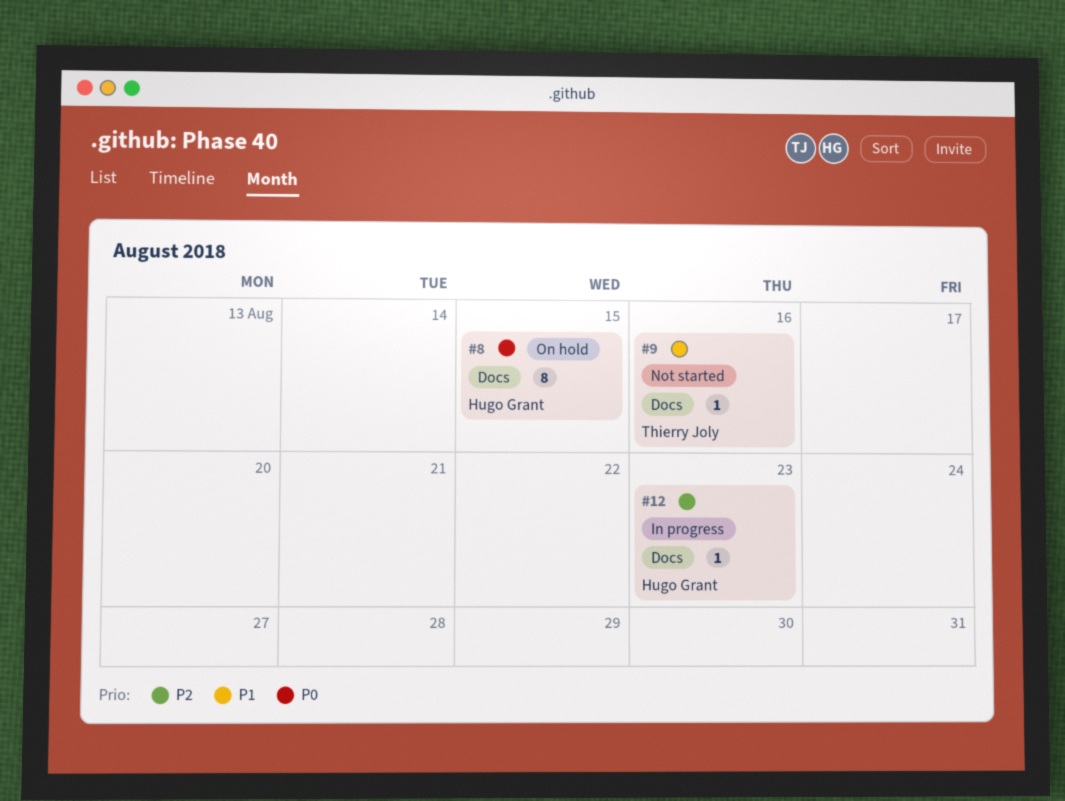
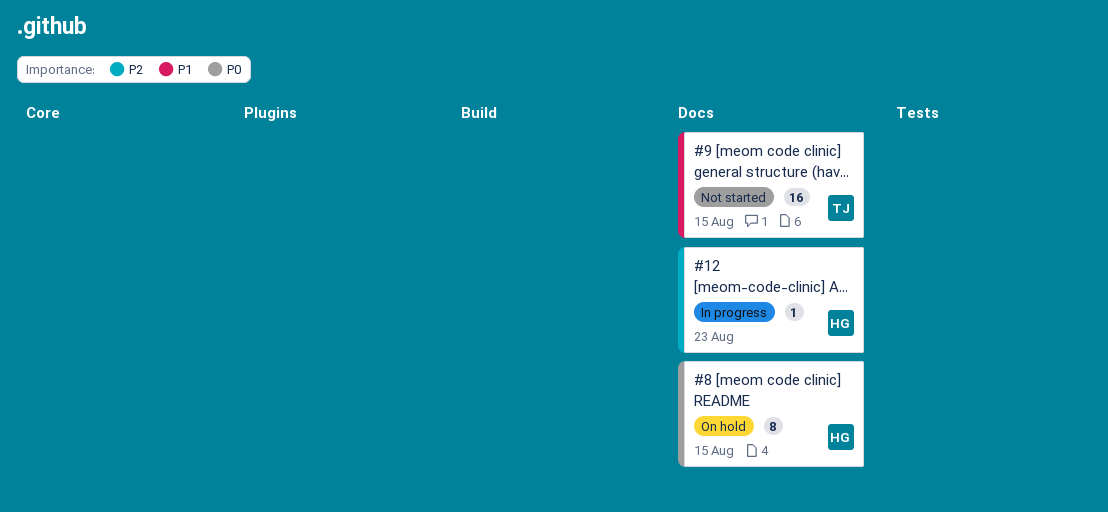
#9, estimate: 1 -> 16
#9, due: Aug 16 -> Aug 15

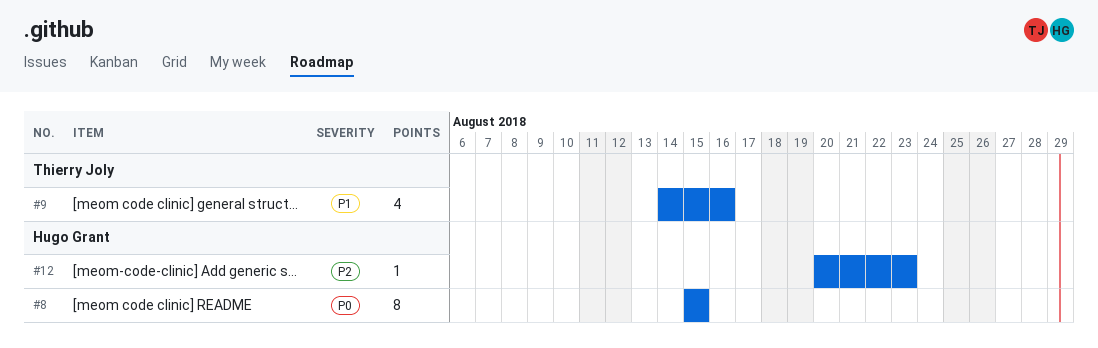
#9, estimate: 16 -> 4
#9, due: Aug 15 -> Aug 16

